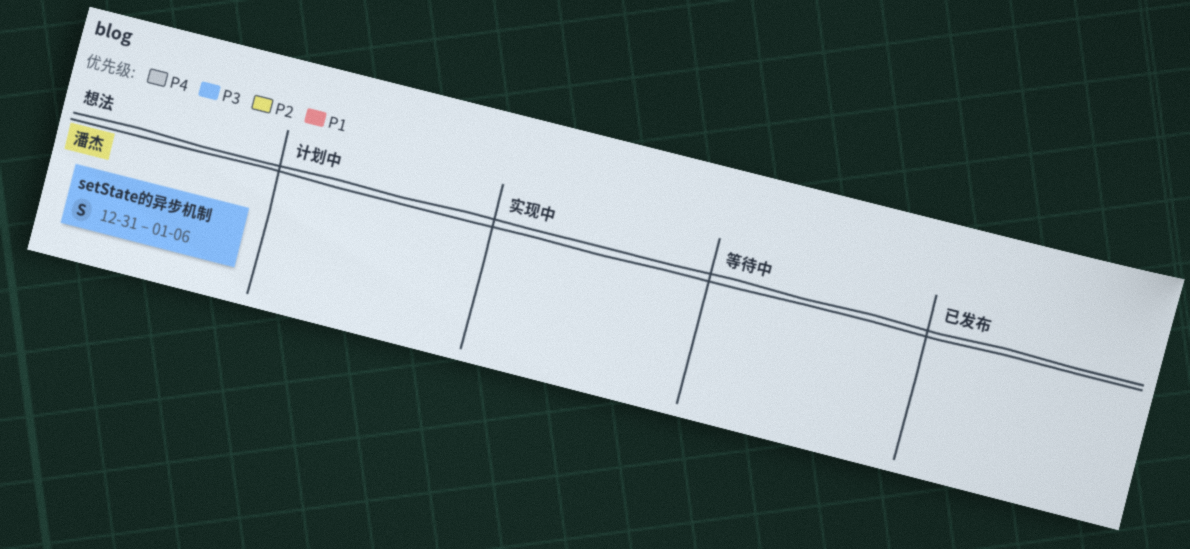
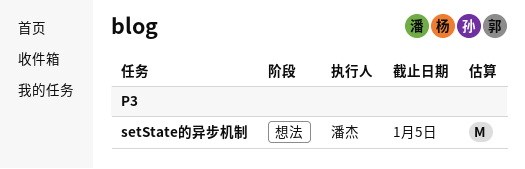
setState的异步机制, estimate: S -> M
setState的异步机制, due: Jan 6 -> Jan 5

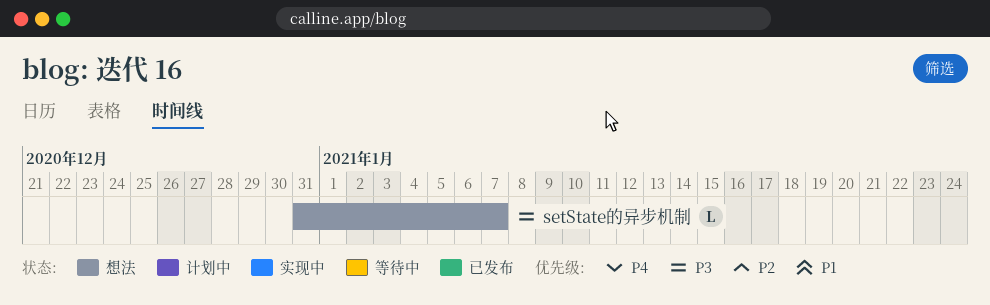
setState的异步机制, estimate: M -> L
setState的异步机制, due: Jan 5 -> Jan 7

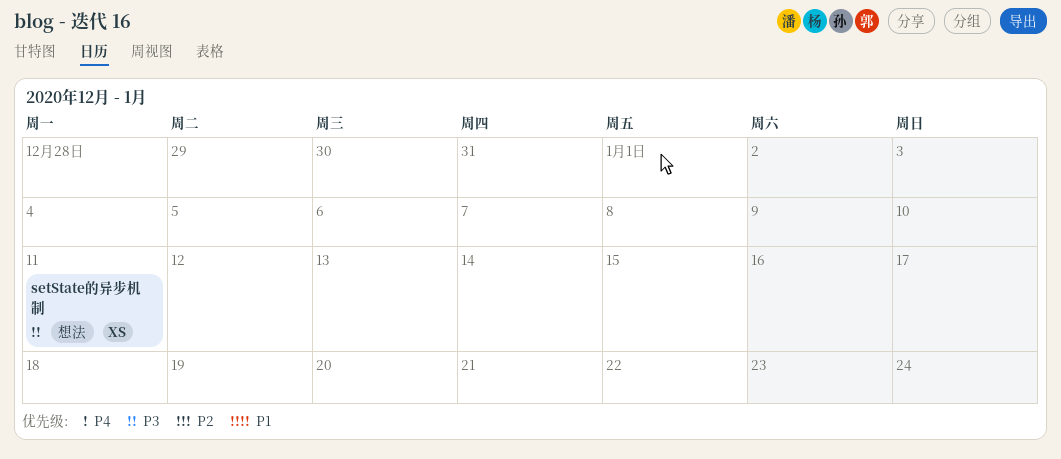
setState的异步机制, estimate: L -> XS
setState的异步机制, due: Jan 7 -> Jan 11

